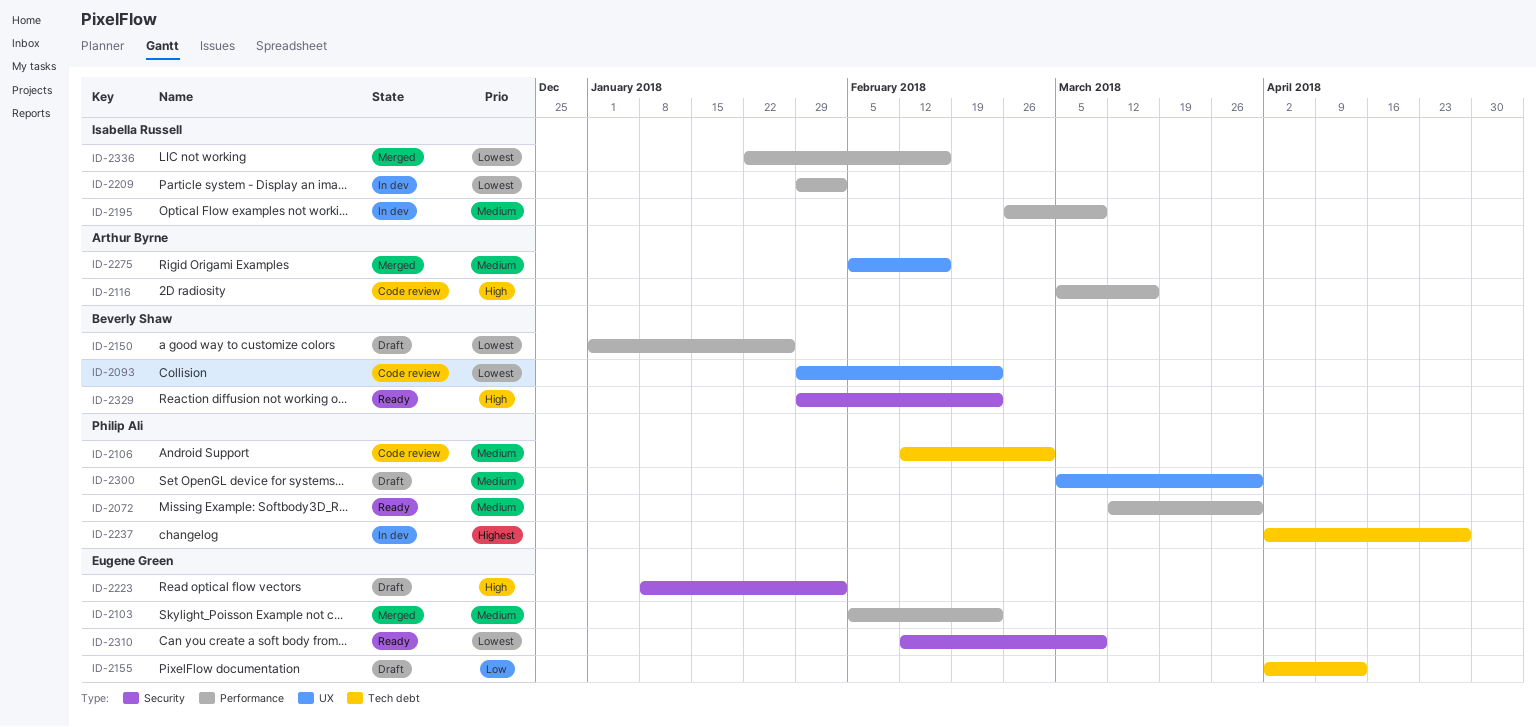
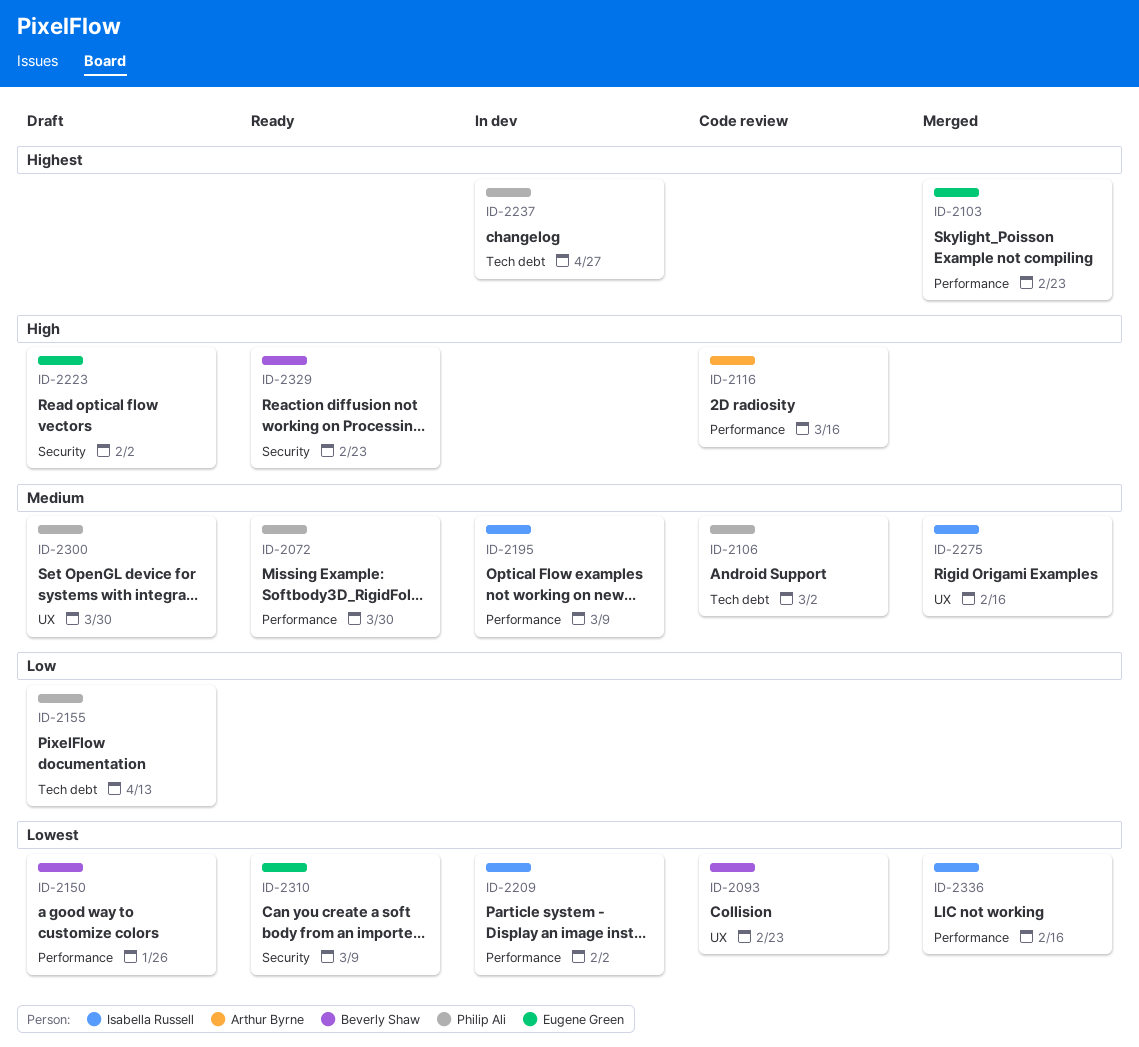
ID-2103, priority: Medium -> Highest
ID-2155, owner: Eugene Green -> Philip Ali
ID-2275, owner: Arthur Byrne -> Isabella Russell

